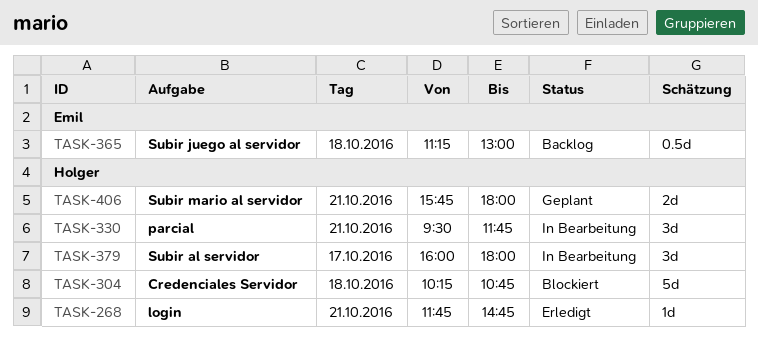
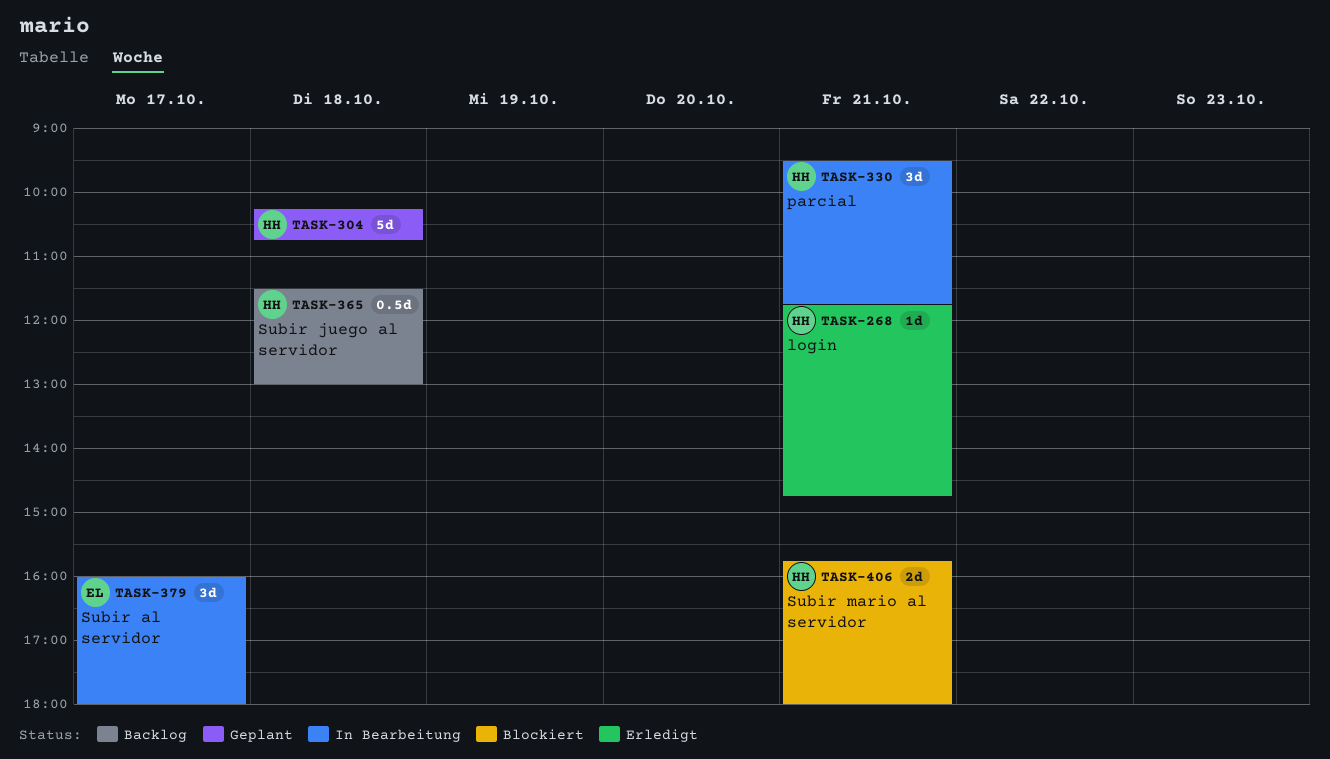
TASK-304, status: Blockiert -> Geplant
TASK-365, owner: Emil -> Holger
TASK-365, begins: 11:15 -> 11:30
TASK-379, owner: Holger -> Emil
TASK-406, status: Geplant -> Blockiert

